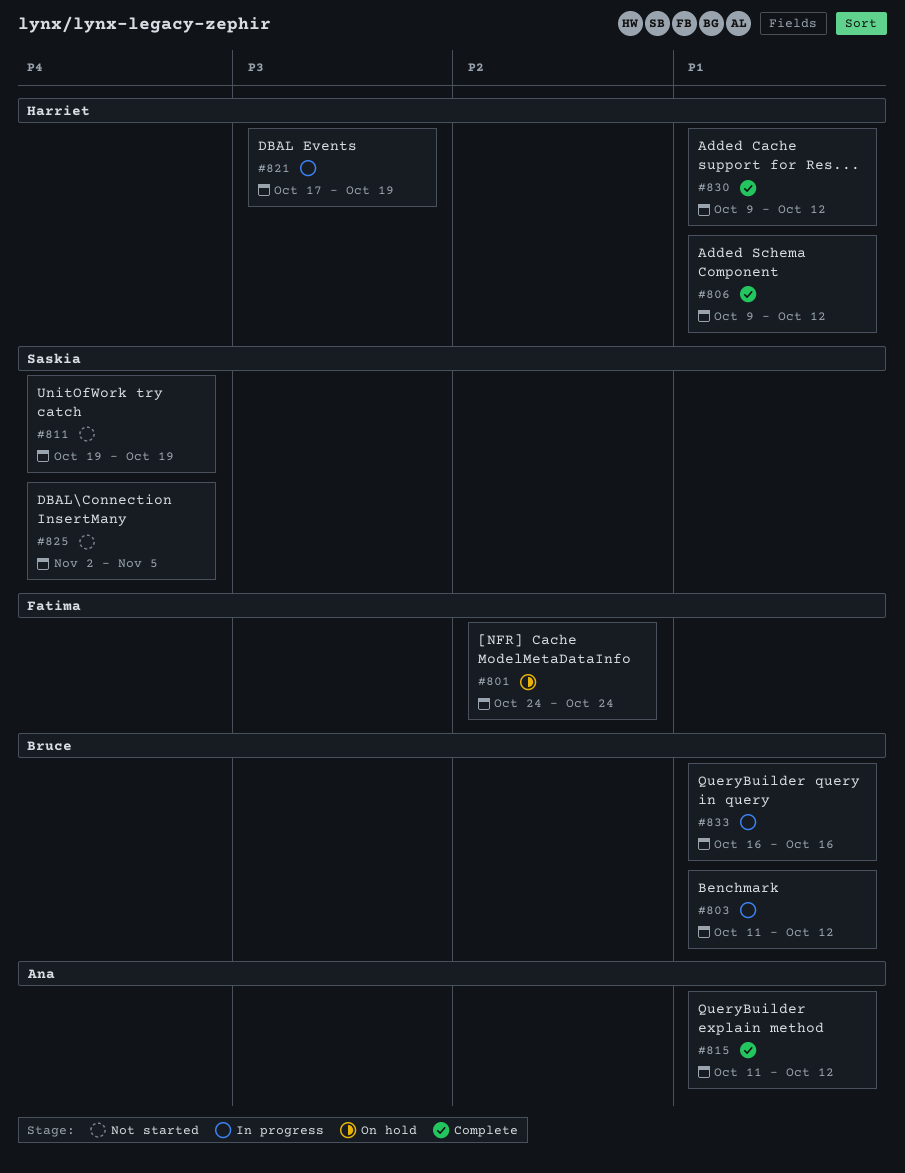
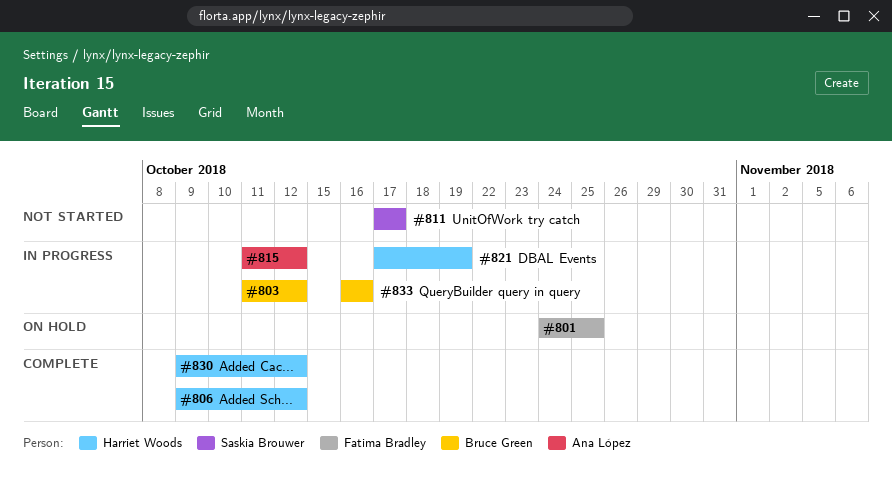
#801, due: Oct 24 -> Oct 25
#811, start: Oct 19 -> Oct 17
#811, due: Oct 19 -> Oct 17
#815, status: Complete -> In progress
#825: present -> none

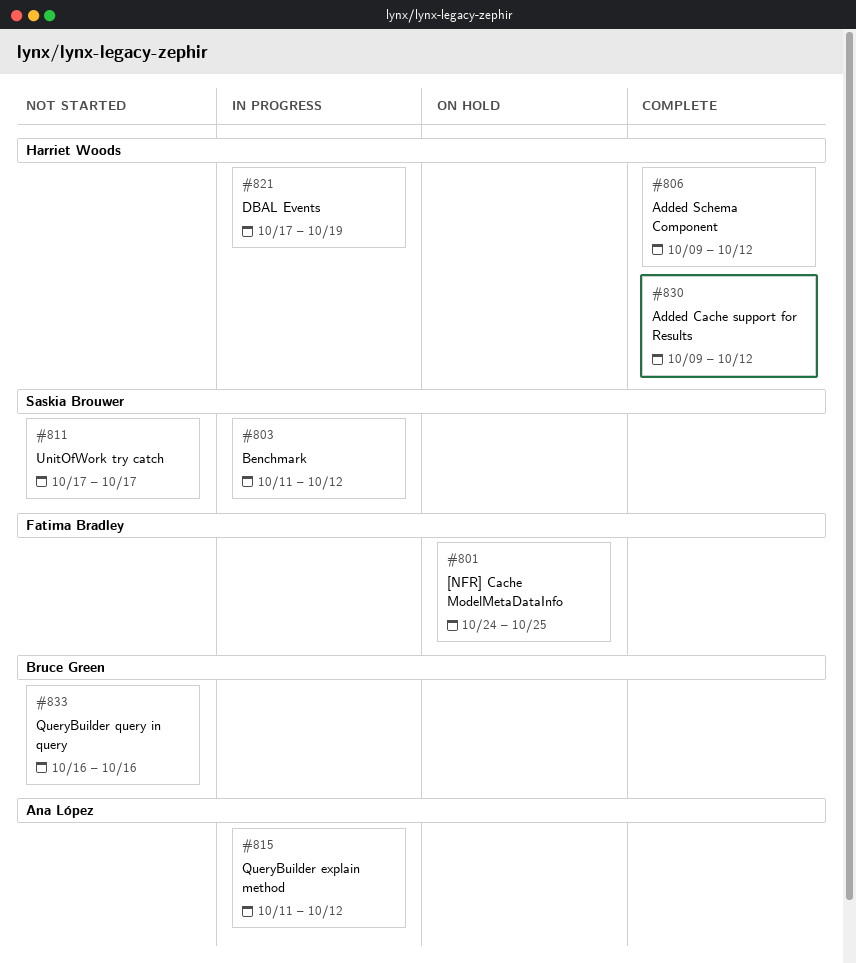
#803, owner: Bruce Green -> Saskia Brouwer
#833, status: In progress -> Not started

